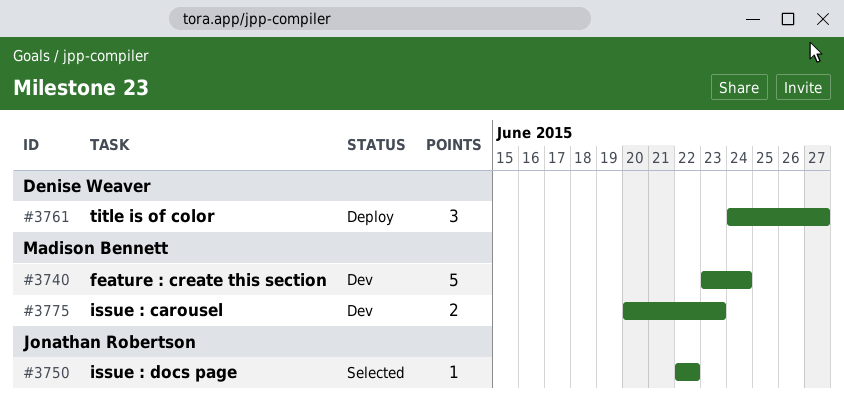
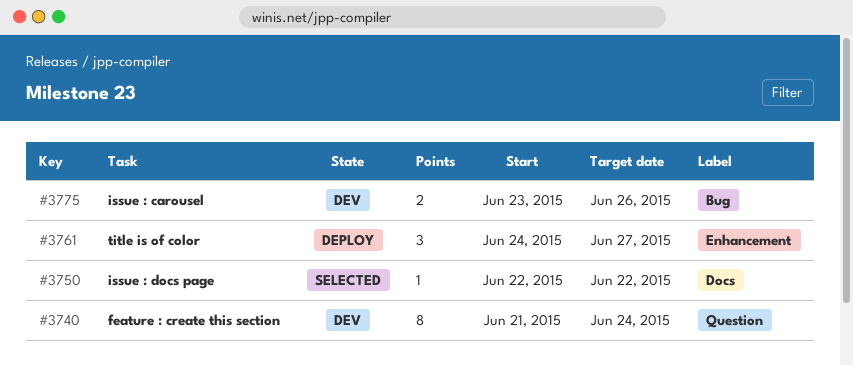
#3740, estimate: 5 -> 8
#3740, start: Jun 23 -> Jun 21
#3775, start: Jun 20 -> Jun 23
#3775, due: Jun 23 -> Jun 26

